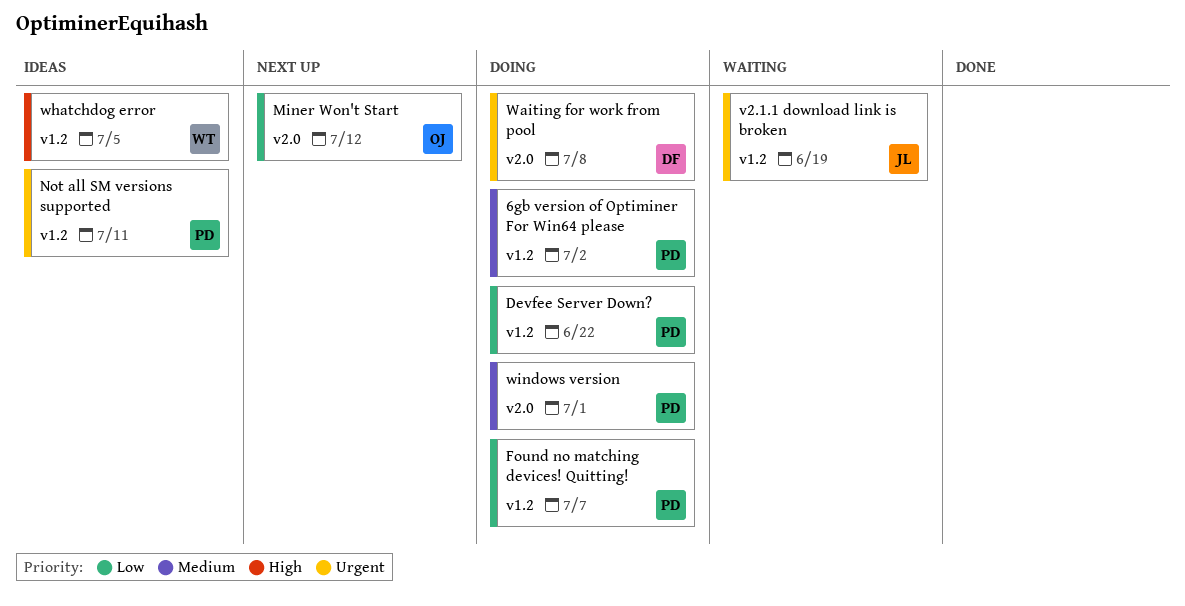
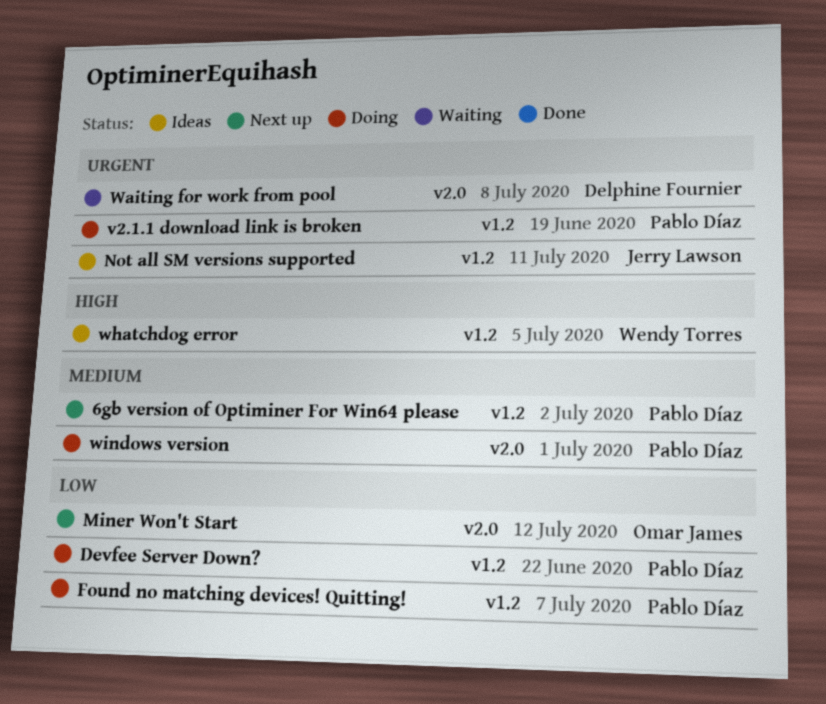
6gb version of Optiminer For Win64 please, status: Doing -> Next up
Not all SM versions supported, owner: Pablo Díaz -> Jerry Lawson
v2.1.1 download link is broken, status: Waiting -> Doing
v2.1.1 download link is broken, owner: Jerry Lawson -> Pablo Díaz
Waiting for work from pool, status: Doing -> Waiting

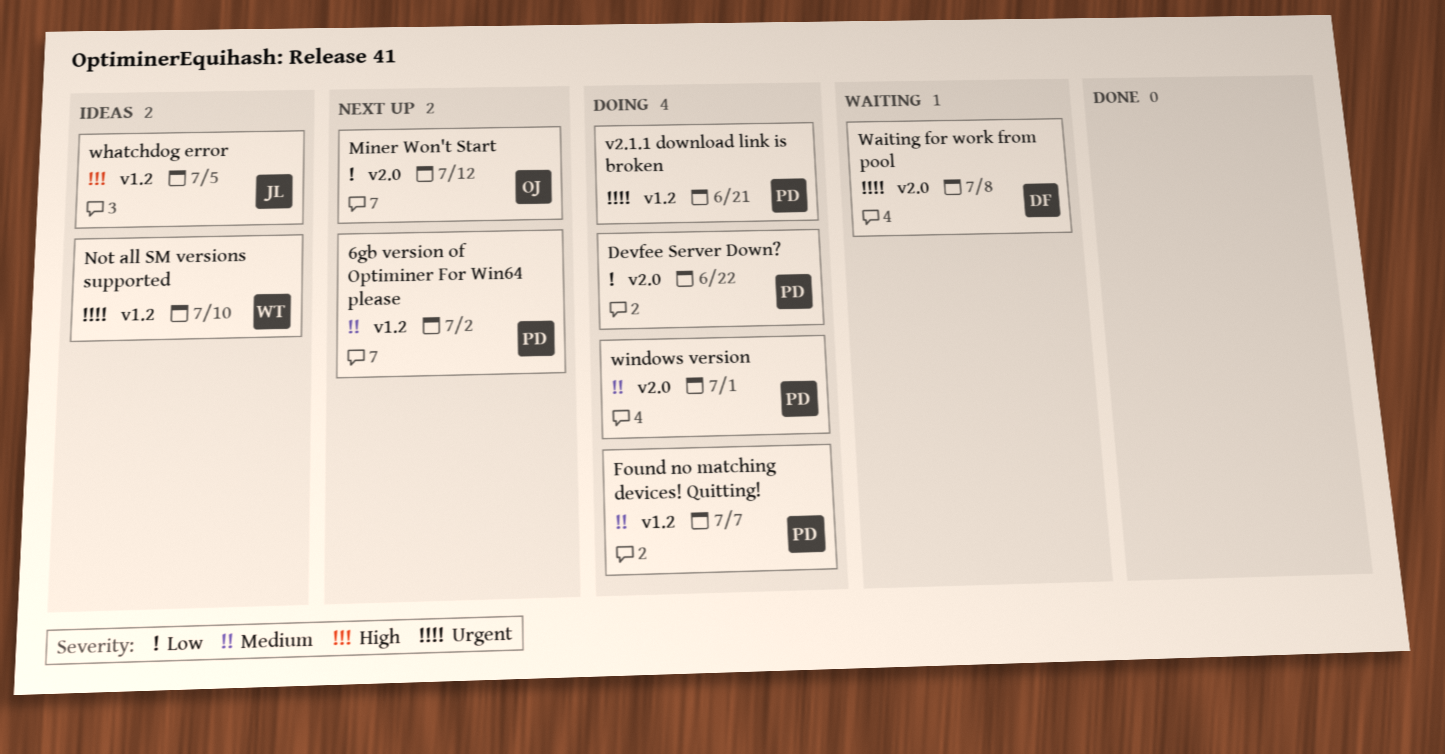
Devfee Server Down?, label: v1.2 -> v2.0
Found no matching devices! Quitting!, priority: Low -> Medium
Not all SM versions supported, owner: Jerry Lawson -> Wendy Torres
Not all SM versions supported, due: Jul 11 -> Jul 10
v2.1.1 download link is broken, due: Jun 19 -> Jun 21
whatchdog error, owner: Wendy Torres -> Jerry Lawson

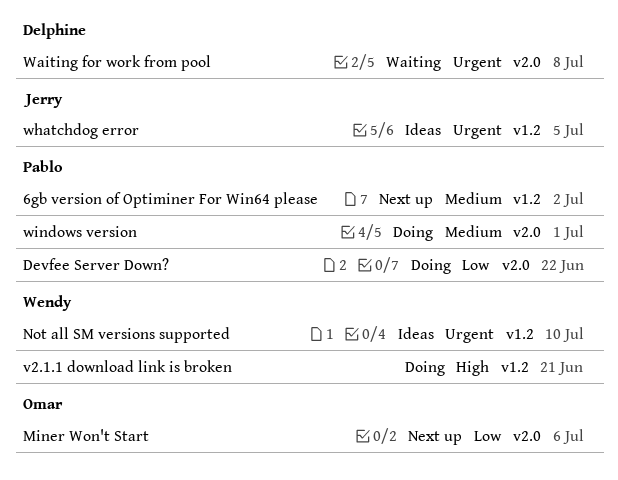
Found no matching devices! Quitting!: present -> none
Miner Won't Start, due: Jul 12 -> Jul 6
v2.1.1 download link is broken, owner: Pablo -> Wendy
v2.1.1 download link is broken, priority: Urgent -> High
whatchdog error, priority: High -> Urgent

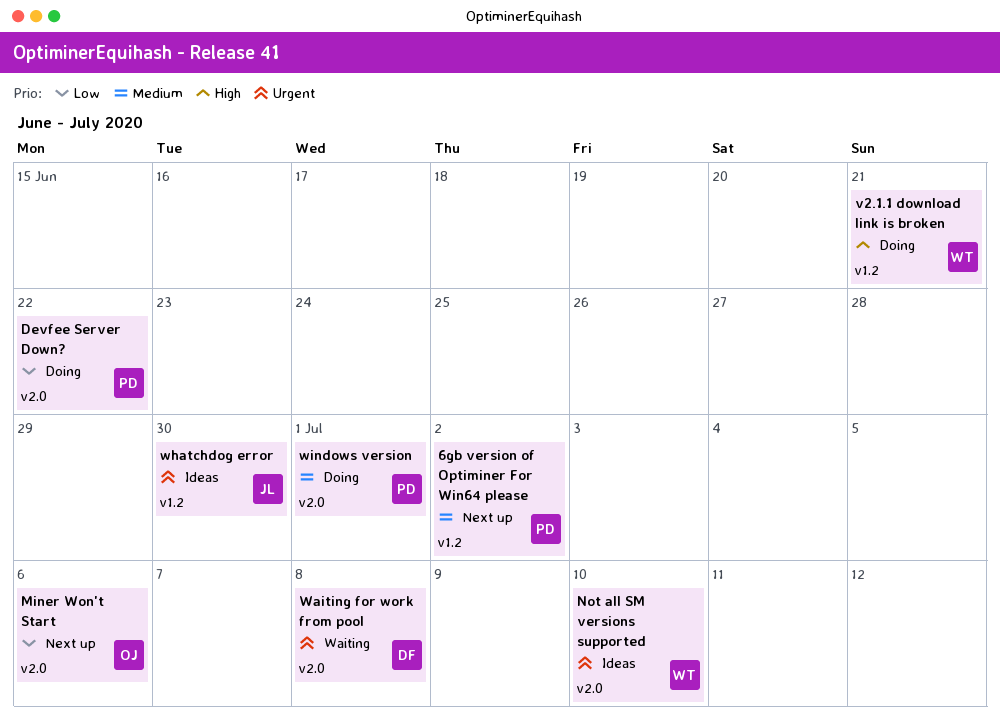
Not all SM versions supported, label: v1.2 -> v2.0
whatchdog error, due: Jul 5 -> Jun 30

